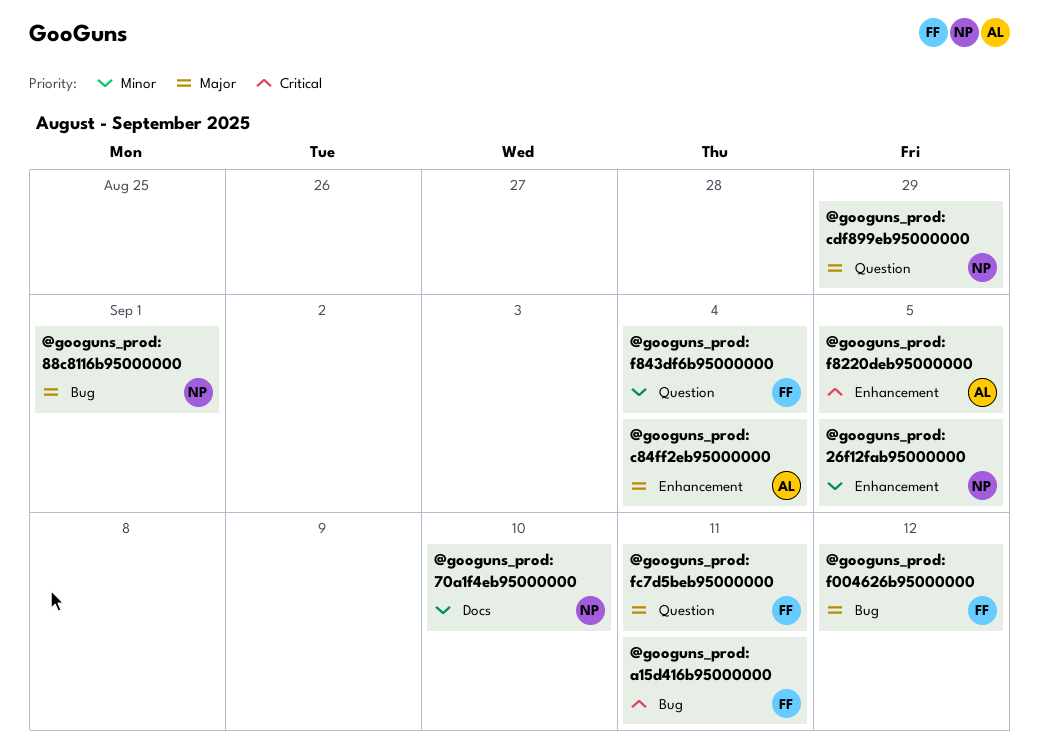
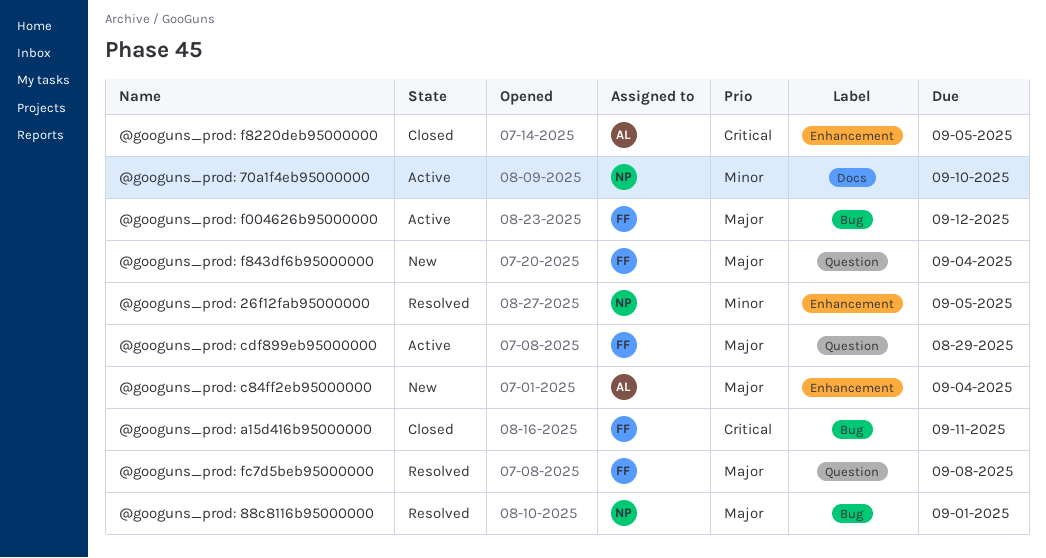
@googuns_prod: cdf899eb95000000, owner: NP -> FF
@googuns_prod: f843df6b95000000, priority: Minor -> Major
@googuns_prod: fc7d5beb95000000, due: Sep 11 -> Sep 8

